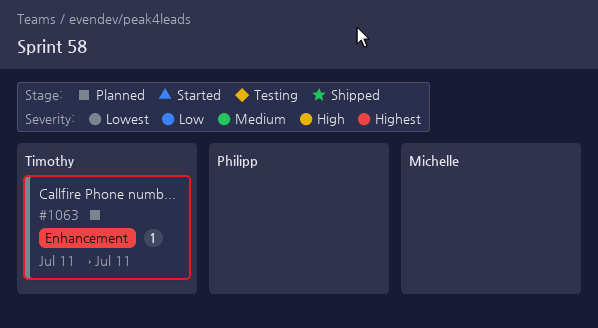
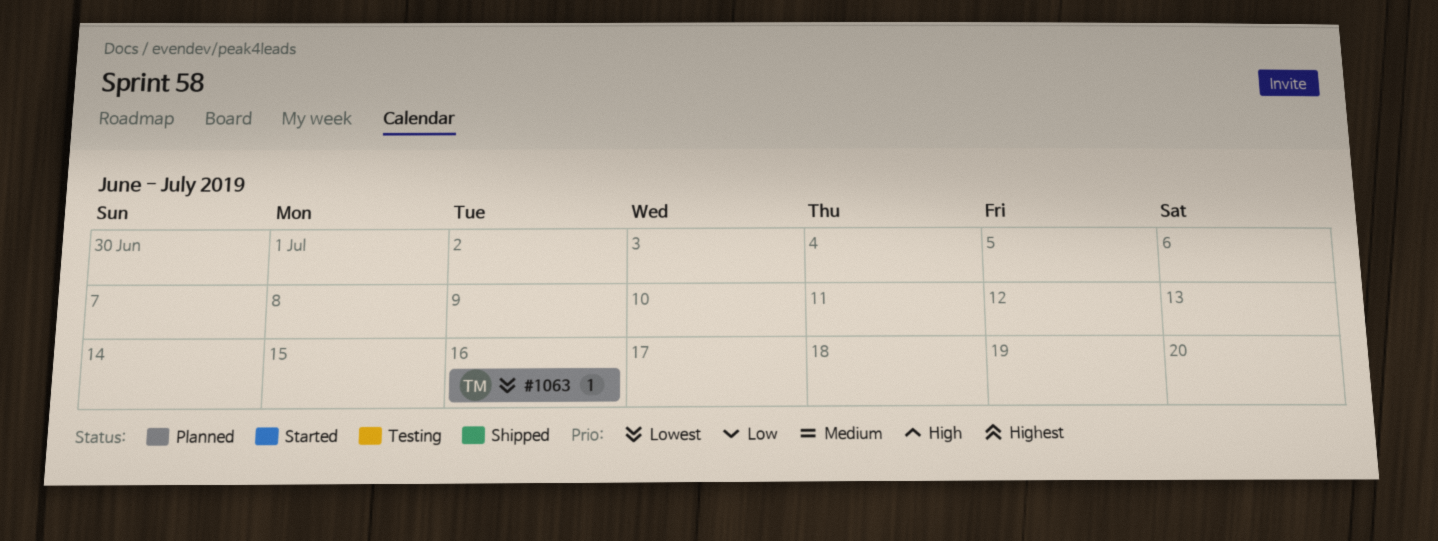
#1063, start: Jul 11 -> Jul 16
#1063, due: Jul 11 -> Jul 16

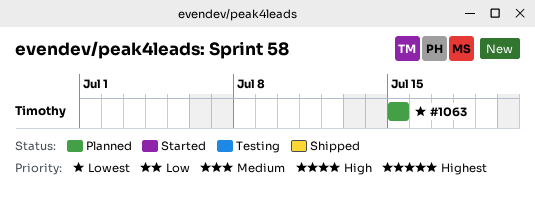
#1063, start: Jul 16 -> Jul 15
#1063, due: Jul 16 -> Jul 15

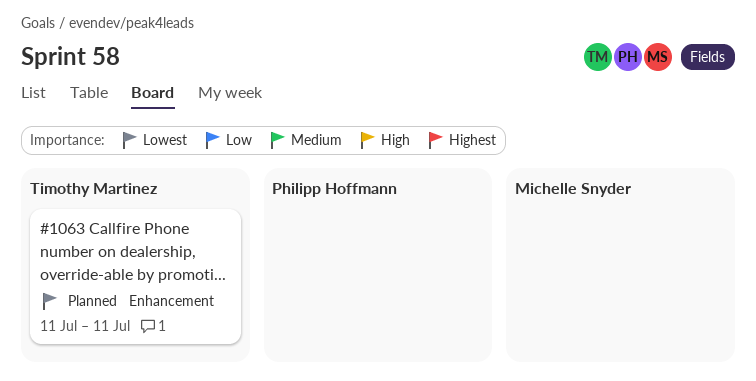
#1063, start: Jul 15 -> Jul 11
#1063, due: Jul 15 -> Jul 11

